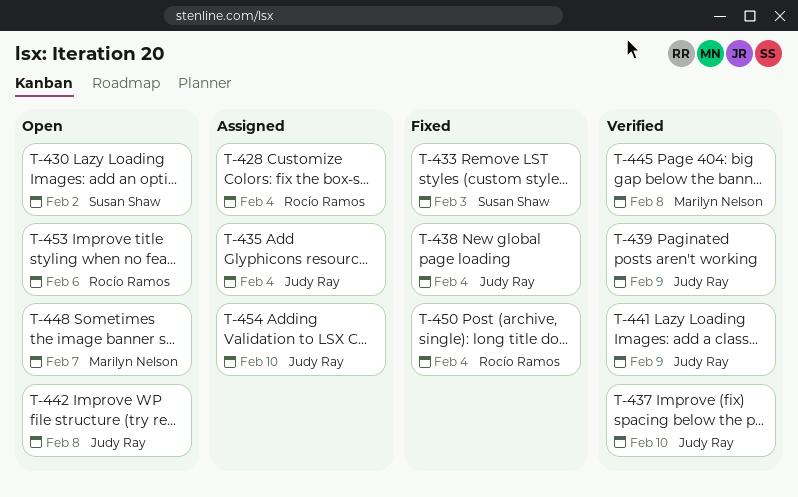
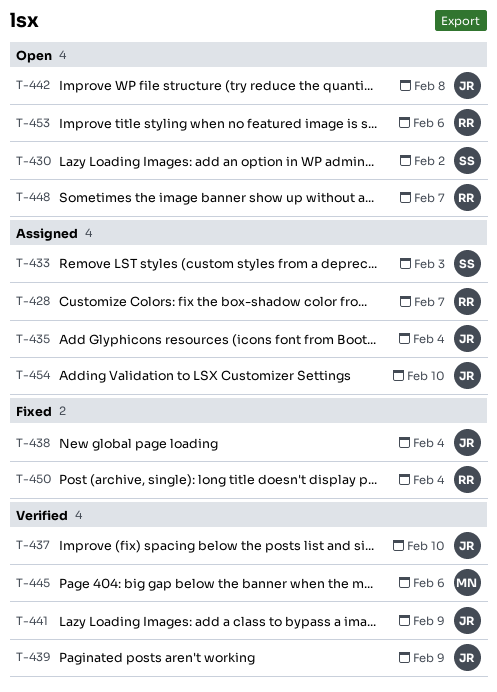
T-428, due: Feb 4 -> Feb 7
T-433, status: Fixed -> Assigned
T-445, due: Feb 8 -> Feb 6
T-448, owner: Marilyn Nelson -> Rocío Ramos

